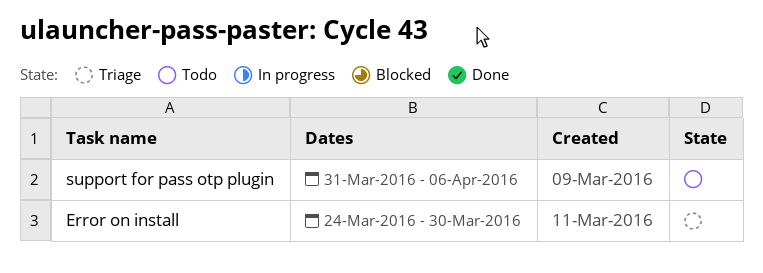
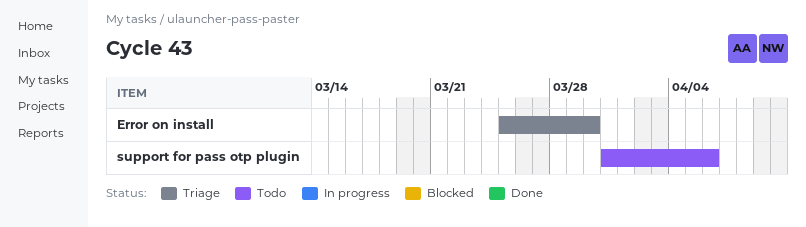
Error on install, start: Mar 24 -> Mar 25

